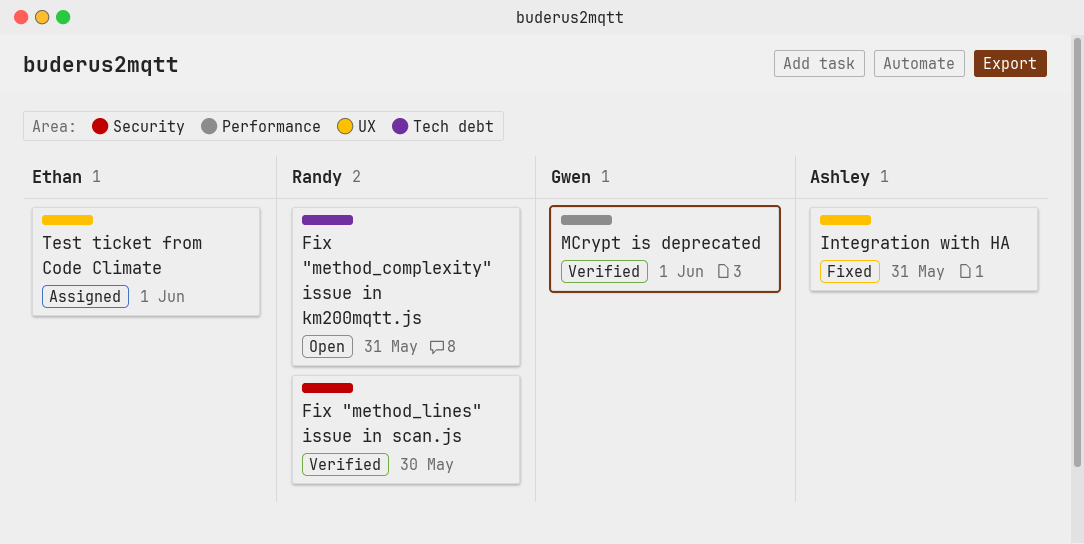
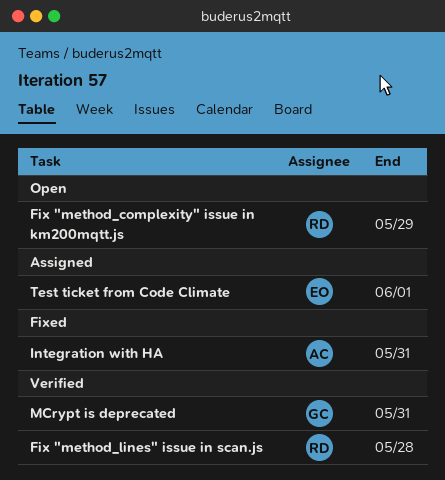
Fix "method_complexity" issue in km200mqtt.js, due: May 31 -> May 29
Fix "method_lines" issue in scan.js, due: May 30 -> May 28
MCrypt is deprecated, due: Jun 1 -> May 31

